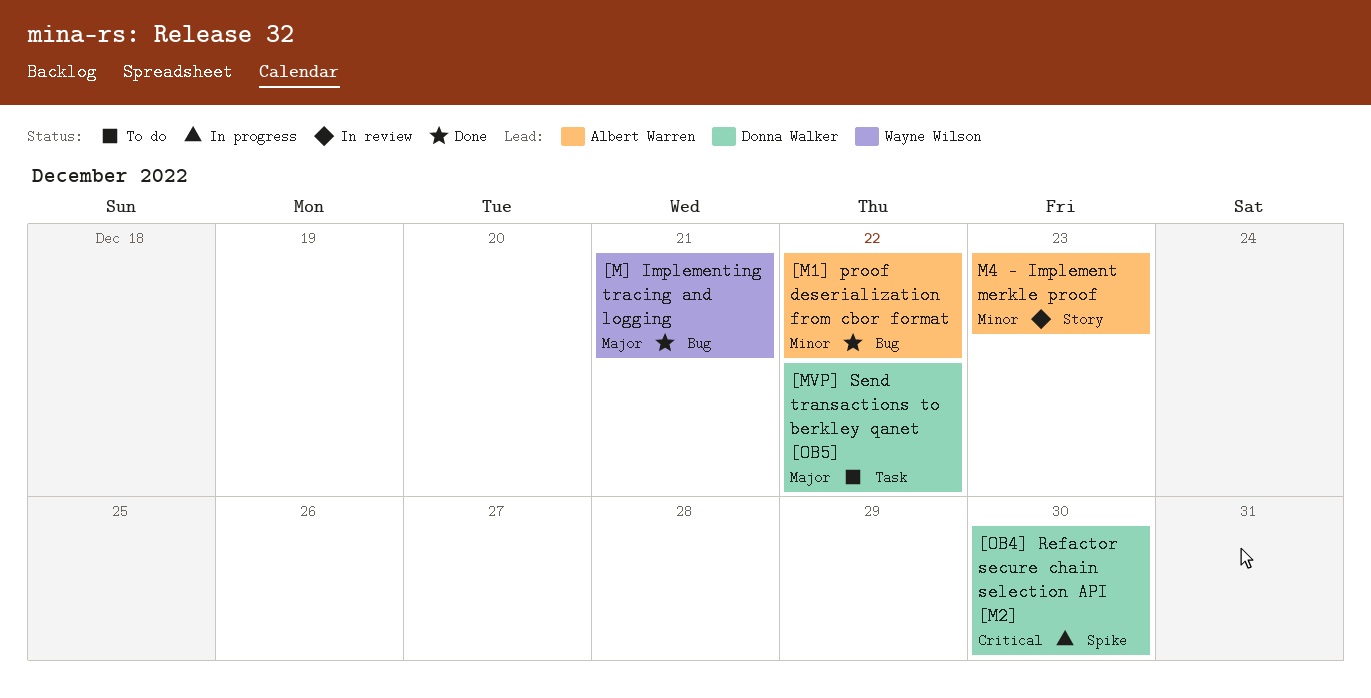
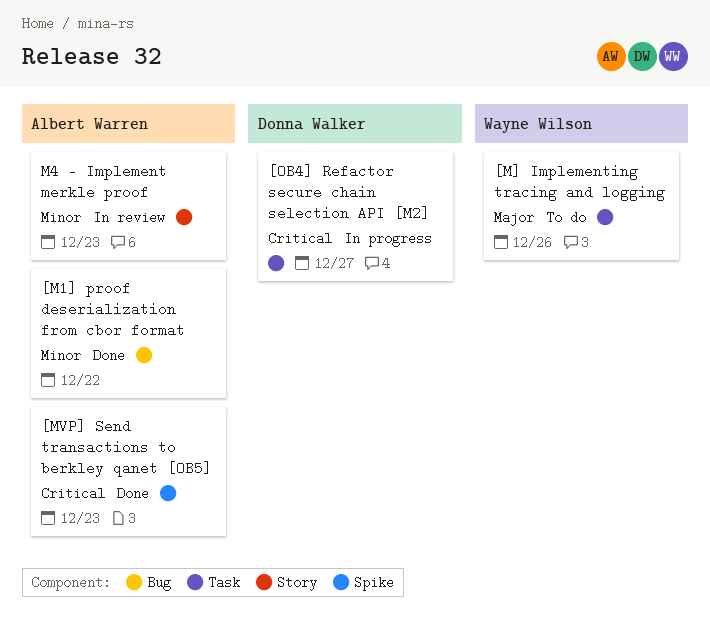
[M] Implementing tracing and logging, status: Done -> To do
[M] Implementing tracing and logging, label: Bug -> Task
[M] Implementing tracing and logging, due: Dec 21 -> Dec 26
[MVP] Send transactions to berkley qanet [OB5], status: To do -> Done
[MVP] Send transactions to berkley qanet [OB5], owner: Donna Walker -> Albert Warren
[MVP] Send transactions to berkley qanet [OB5], priority: Major -> Critical
[MVP] Send transactions to berkley qanet [OB5], label: Task -> Spike
[MVP] Send transactions to berkley qanet [OB5], due: Dec 22 -> Dec 23
[OB4] Refactor secure chain selection API [M2], label: Spike -> Task
[OB4] Refactor secure chain selection API [M2], due: Dec 30 -> Dec 27

